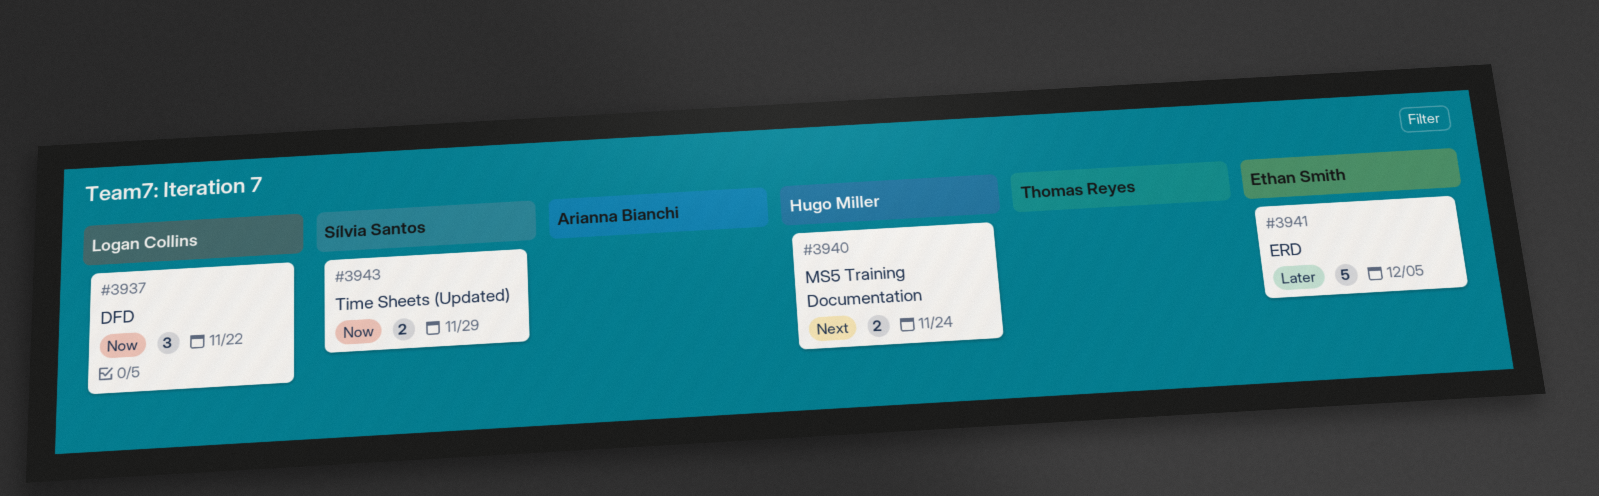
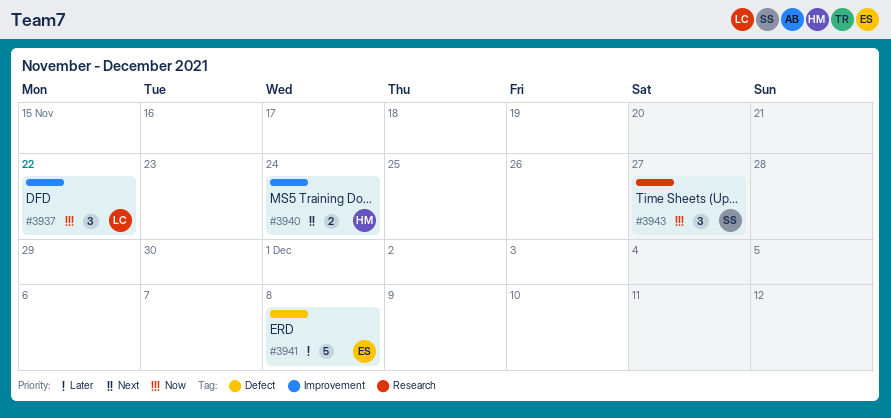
#3941, due: Dec 5 -> Dec 8
#3943, estimate: 2 -> 3
#3943, due: Nov 29 -> Nov 27

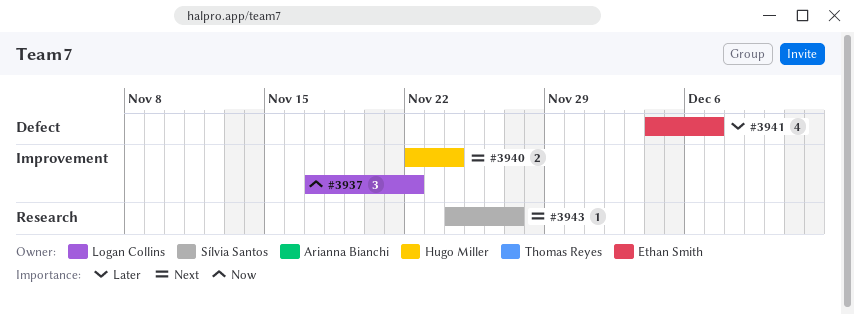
#3941, estimate: 5 -> 4
#3941, due: Dec 8 -> Dec 7
#3943, priority: Now -> Next
#3943, estimate: 3 -> 1

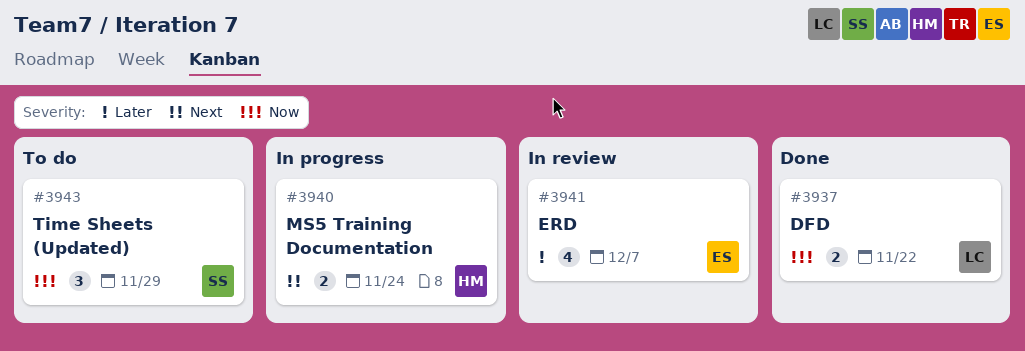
#3937, estimate: 3 -> 2
#3943, priority: Next -> Now
#3943, estimate: 1 -> 3
#3943, due: Nov 27 -> Nov 29

